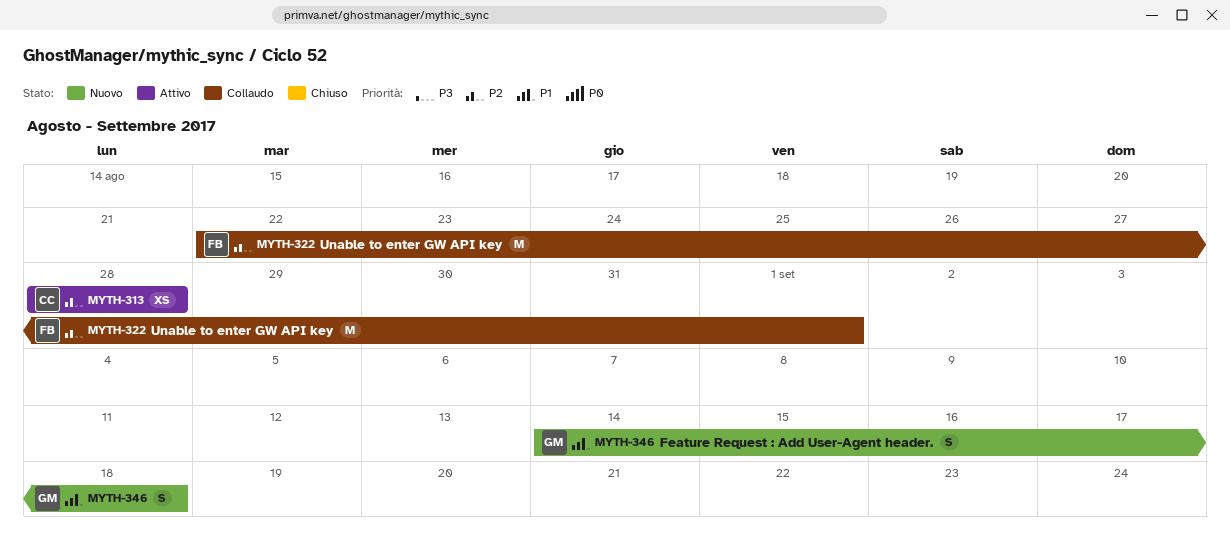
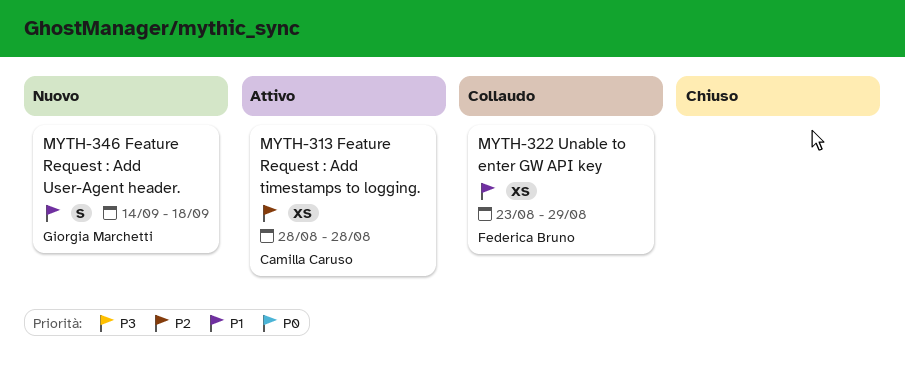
MYTH-322, priority: P2 -> P1
MYTH-322, estimate: M -> XS
MYTH-322, start: Aug 22 -> Aug 23
MYTH-322, due: Sep 1 -> Aug 29

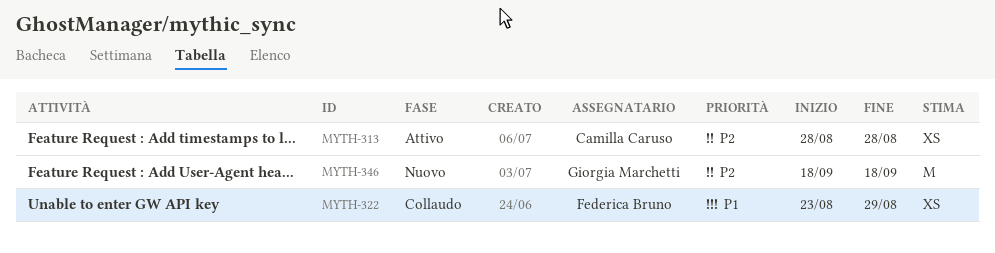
MYTH-346, priority: P1 -> P2
MYTH-346, estimate: S -> M
MYTH-346, start: Sep 14 -> Sep 18

